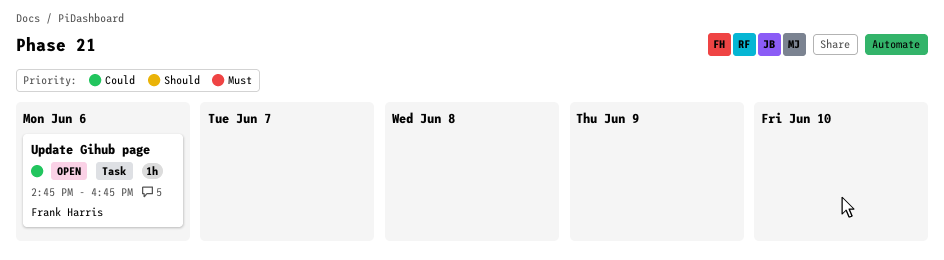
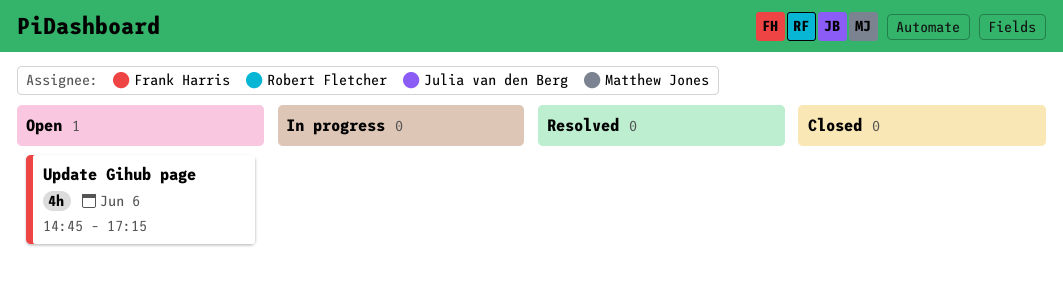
Update Gihub page, estimate: 1h -> 4h
Update Gihub page, ends: 16:45 -> 17:15

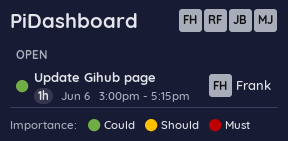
Update Gihub page, estimate: 4h -> 1h
Update Gihub page, begins: 14:45 -> 15:00

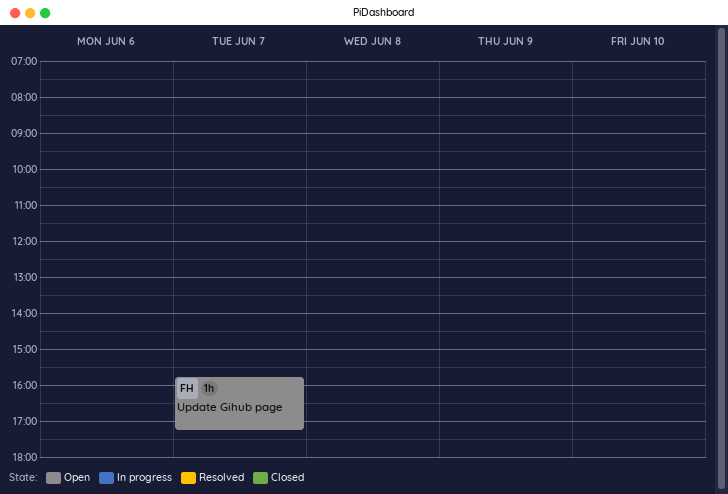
Update Gihub page, day: Jun 6 -> Jun 7
Update Gihub page, begins: 15:00 -> 15:45

